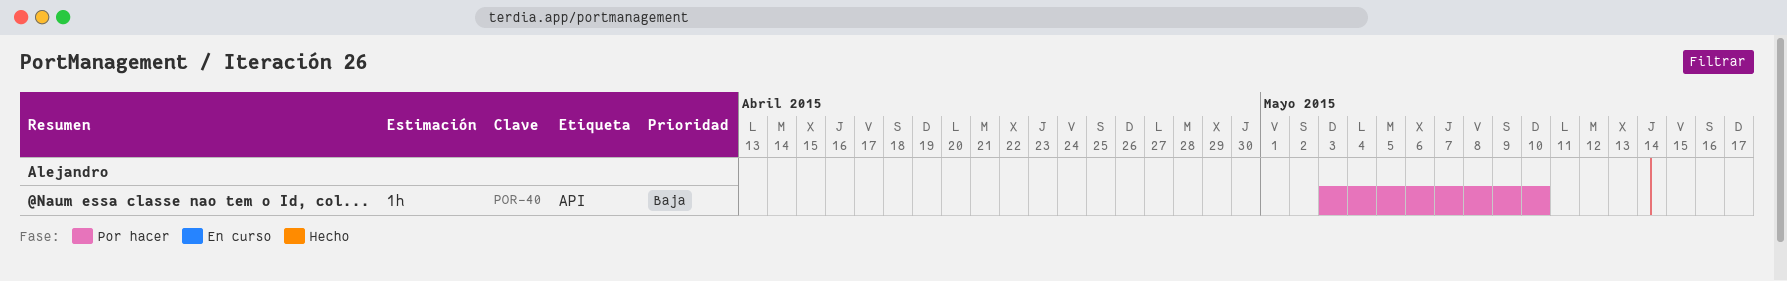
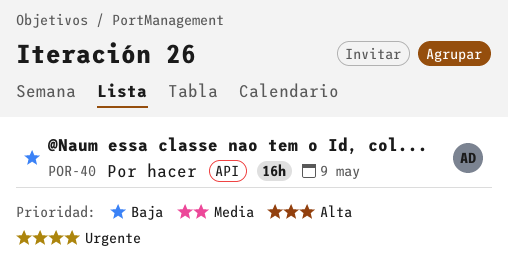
POR-40, estimate: 1h -> 16h
POR-40, due: May 10 -> May 9

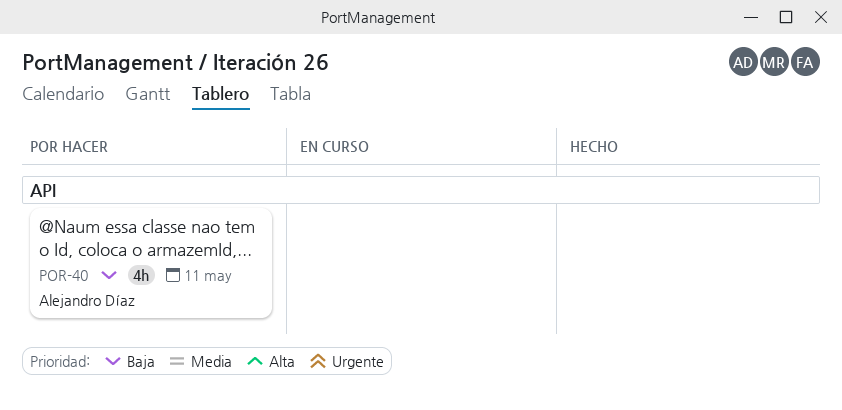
POR-40, estimate: 16h -> 4h
POR-40, due: May 9 -> May 11

